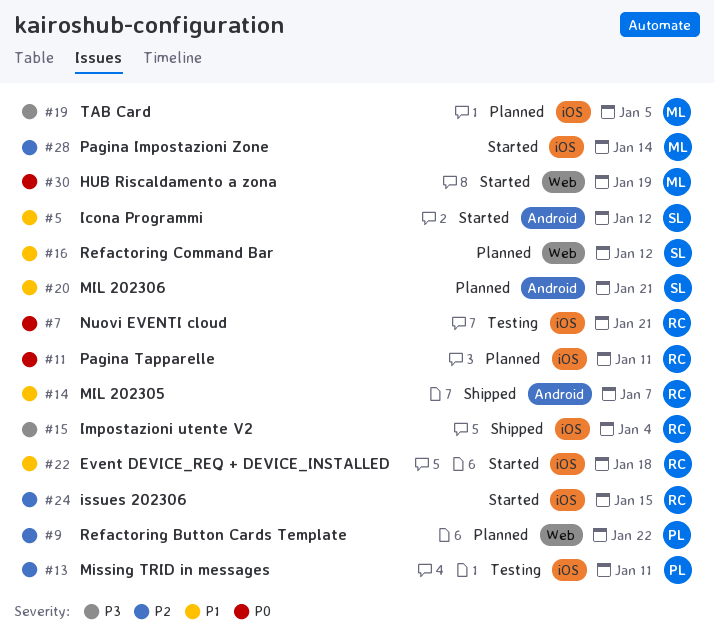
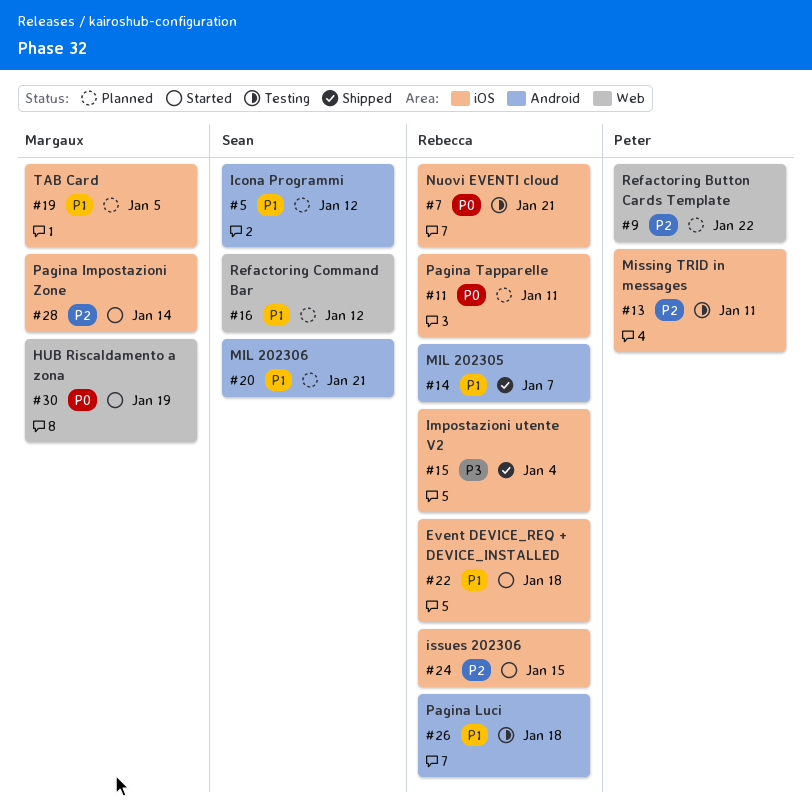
#5, status: Started -> Planned
#19, priority: P3 -> P1
#26: none -> present

